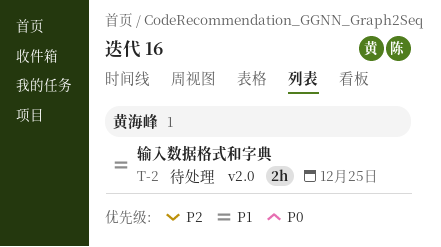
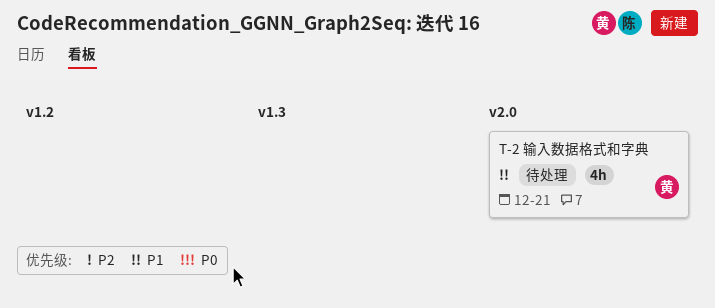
T-2, estimate: 2h -> 4h
T-2, due: Dec 25 -> Dec 21

